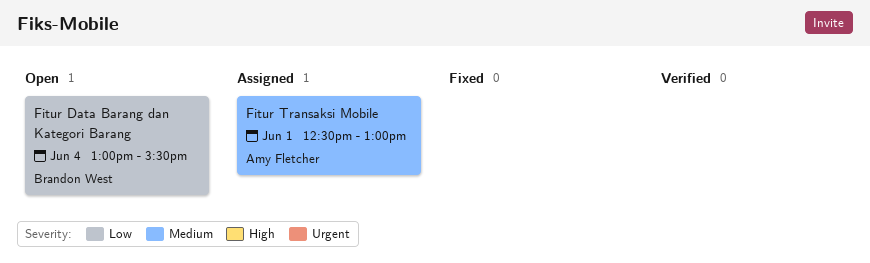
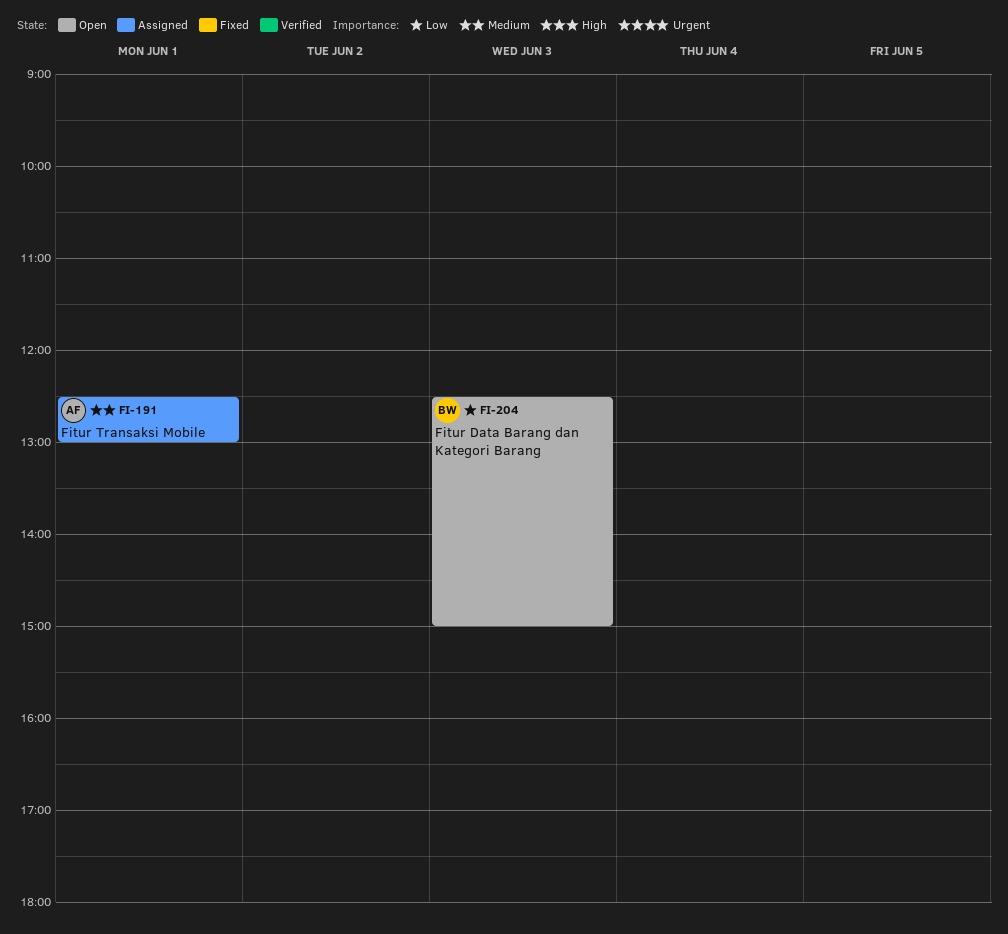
Fitur Data Barang dan Kategori Barang, day: Jun 4 -> Jun 3
Fitur Data Barang dan Kategori Barang, begins: 13:00 -> 12:30
Fitur Data Barang dan Kategori Barang, ends: 15:30 -> 15:00

